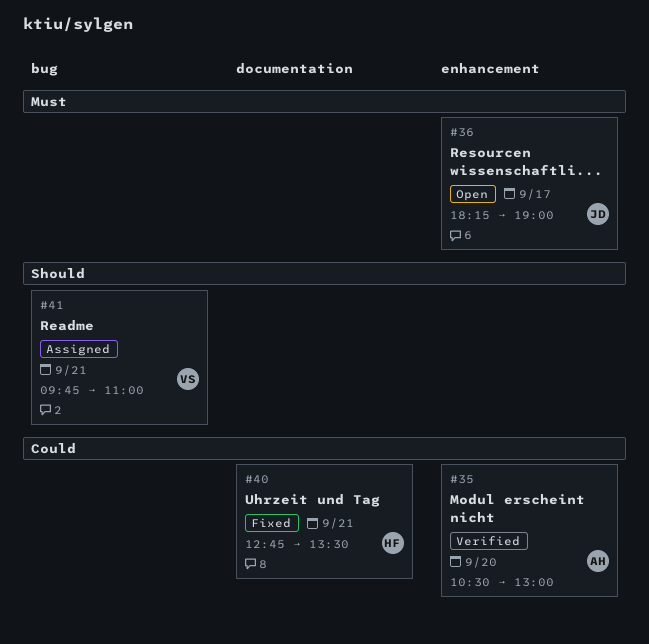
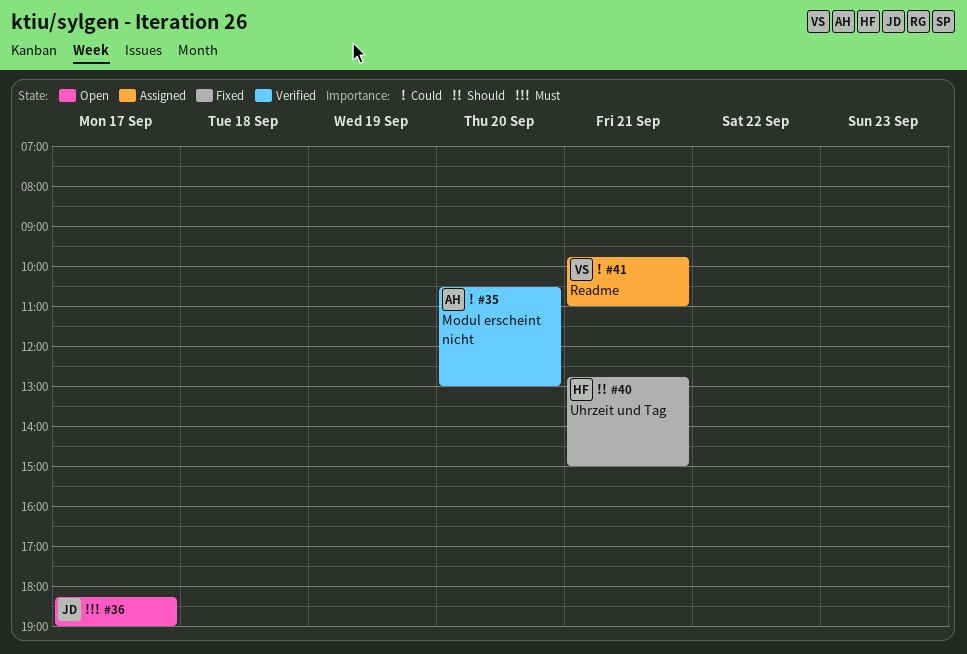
#40, priority: Could -> Should
#40, ends: 13:30 -> 15:00
#41, priority: Should -> Could

